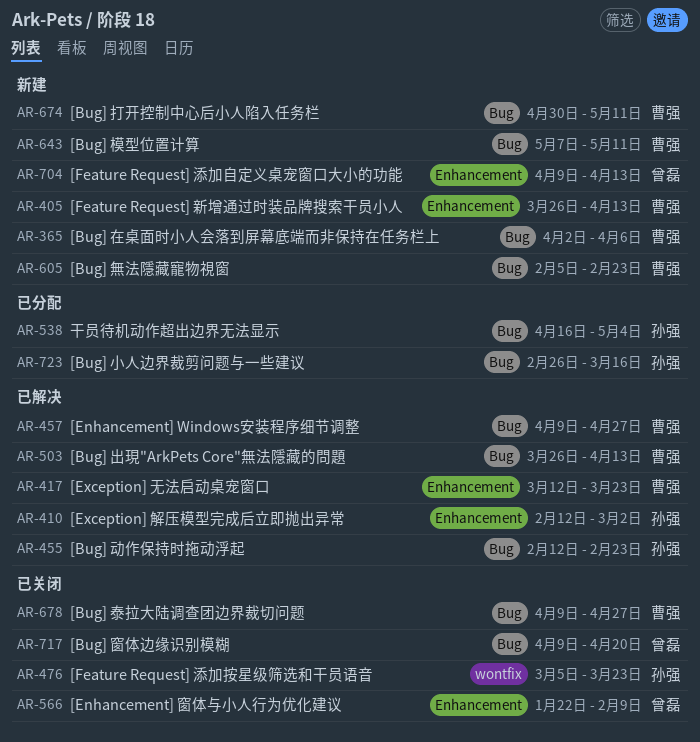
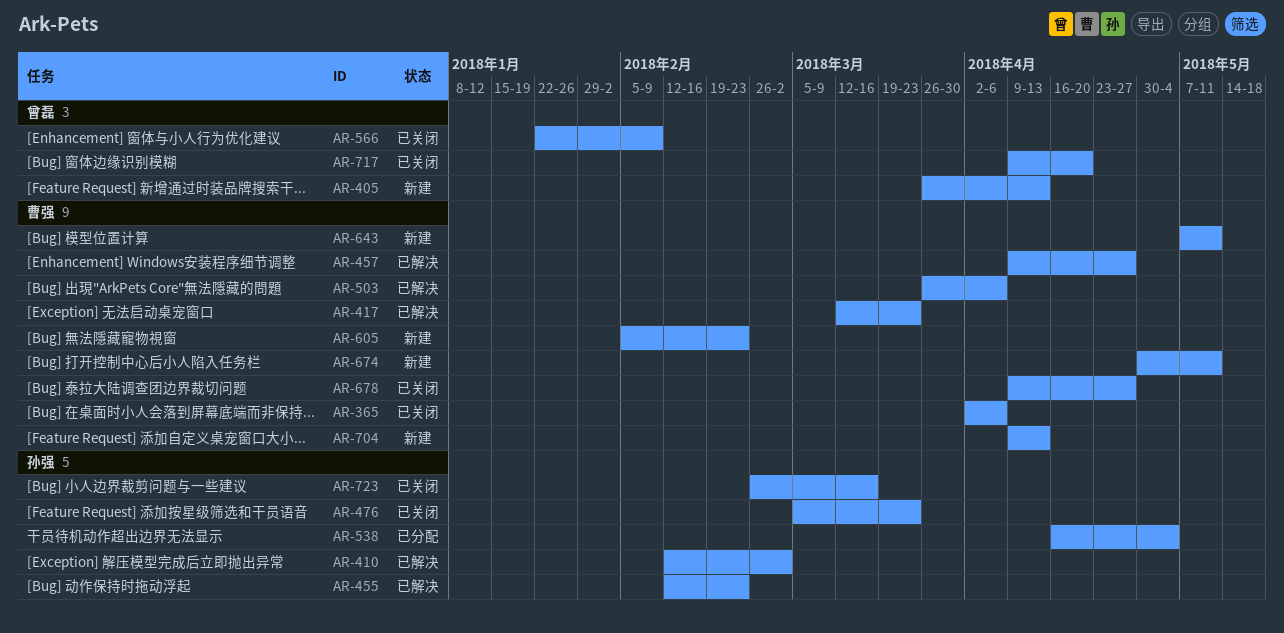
AR-365, status: 新建 -> 已关闭
AR-405, owner: 曹强 -> 曾磊
AR-503, due: Apr 13 -> Apr 6
AR-704, owner: 曾磊 -> 曹强
AR-723, status: 已分配 -> 已关闭

